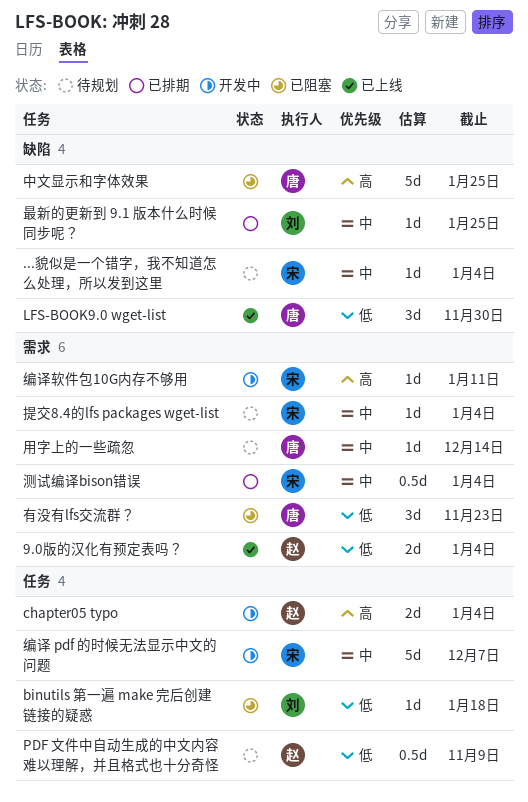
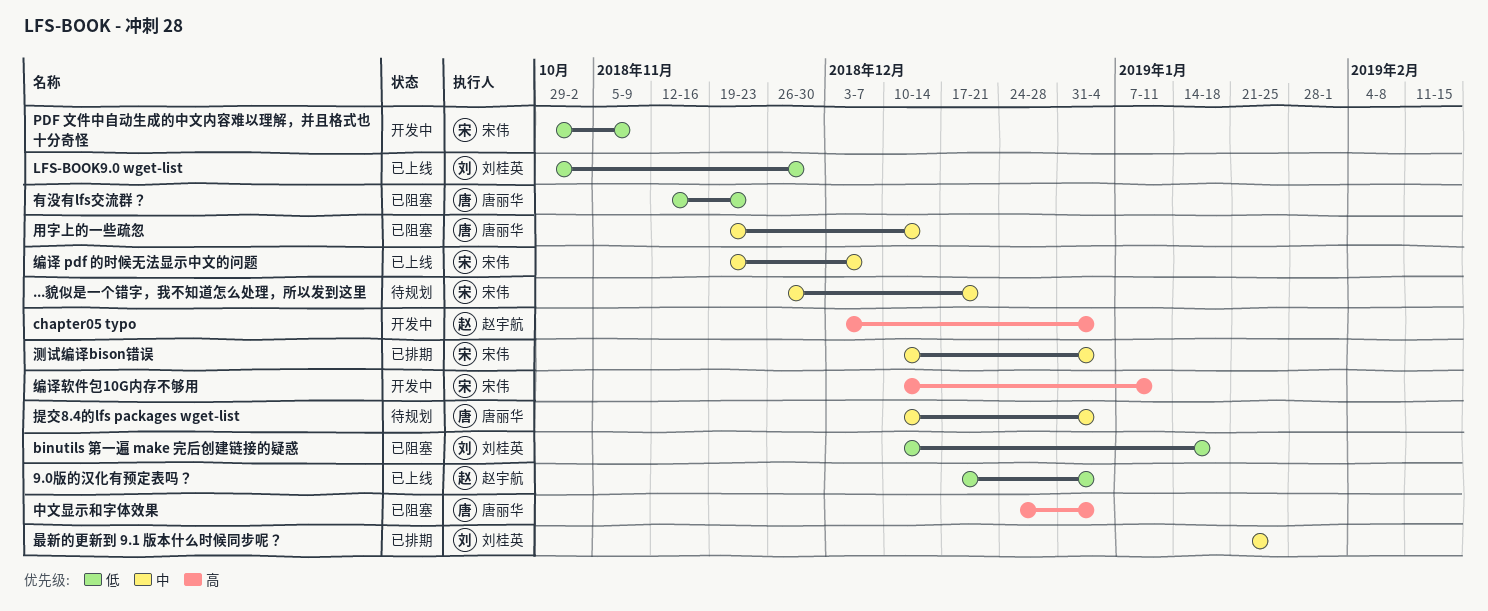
...貌似是一个错字，我不知道怎么处理，所以发到这里, due: Jan 4 -> Dec 21
LFS-BOOK9.0 wget-list, owner: 唐丽华 -> 刘桂英
PDF 文件中自动生成的中文内容难以理解，并且格式也十分奇怪, status: 待规划 -> 开发中
PDF 文件中自动生成的中文内容难以理解，并且格式也十分奇怪, owner: 赵宇航 -> 宋伟
中文显示和字体效果, due: Jan 25 -> Jan 4
提交8.4的lfs packages wget-list, owner: 宋伟 -> 唐丽华
用字上的一些疏忽, status: 待规划 -> 已阻塞
编译 pdf 的时候无法显示中文的问题, status: 开发中 -> 已上线

